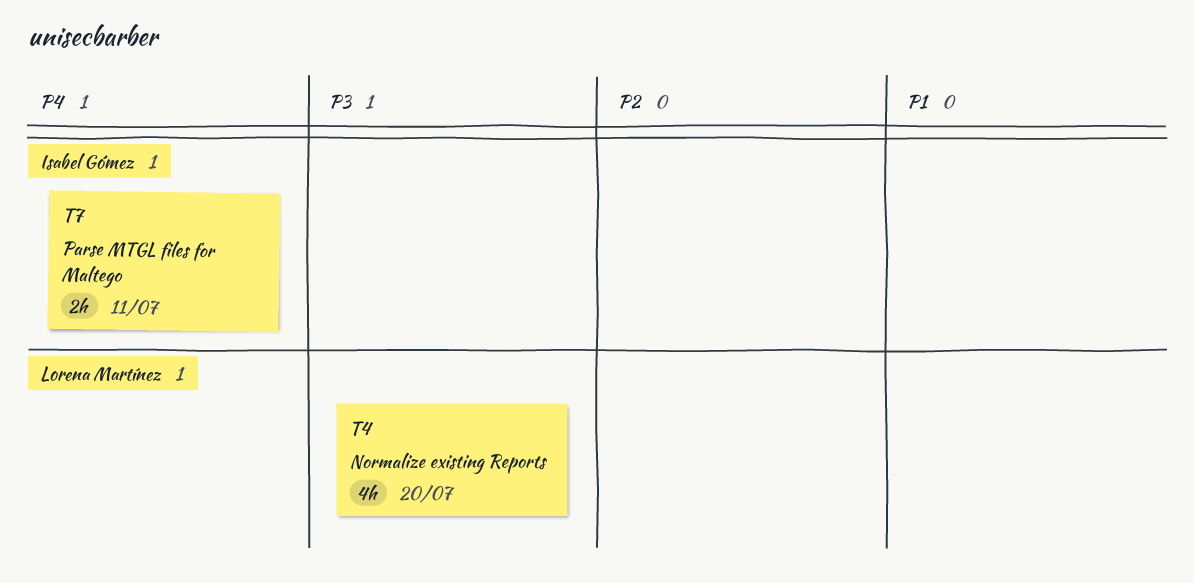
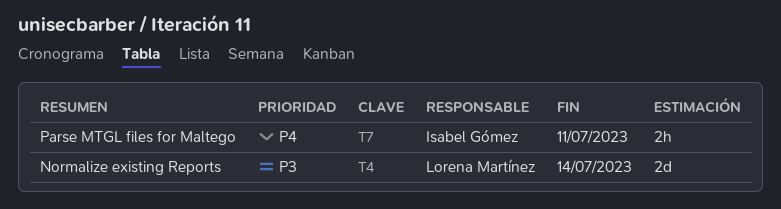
T4, estimate: 4h -> 2d
T4, due: Jul 20 -> Jul 14

